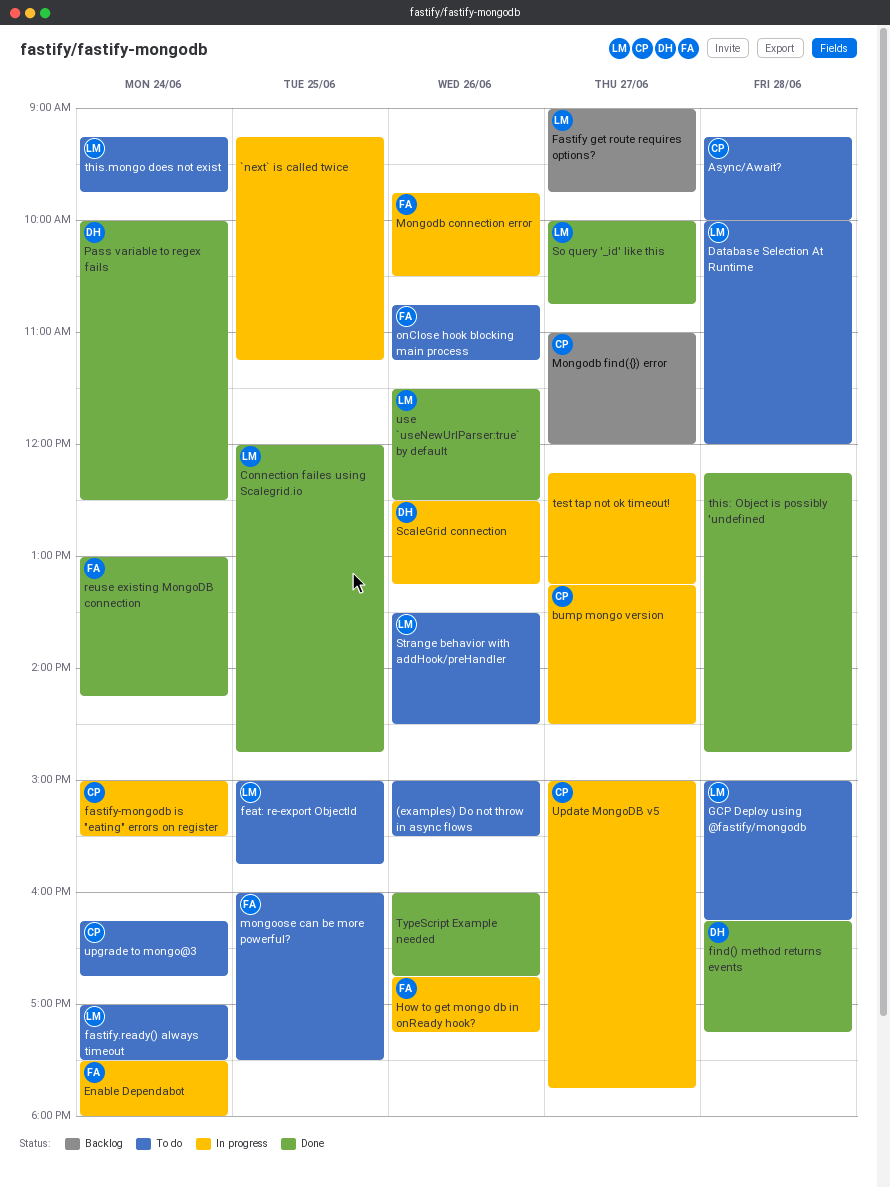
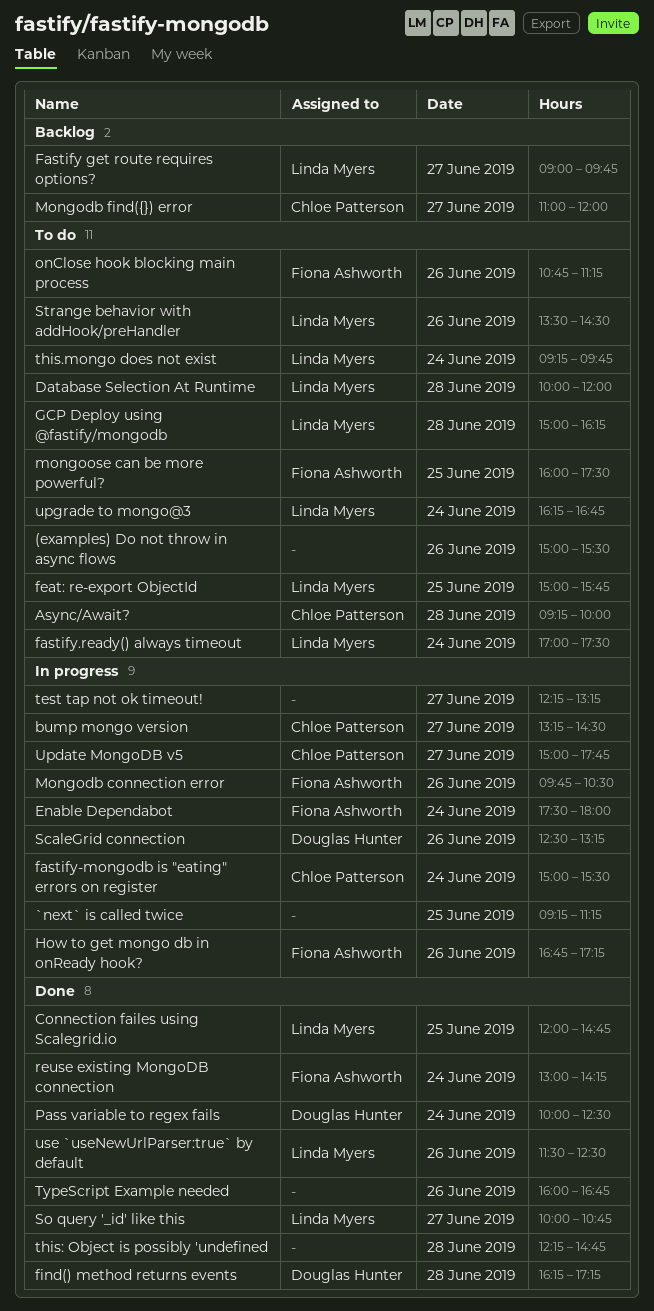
upgrade to mongo@3, owner: Chloe Patterson -> Linda Myers

